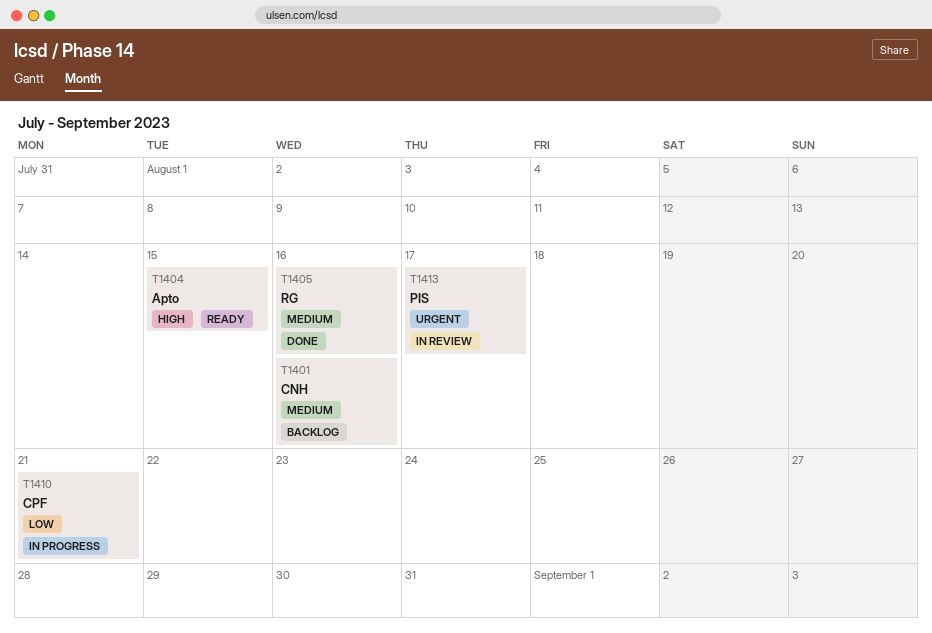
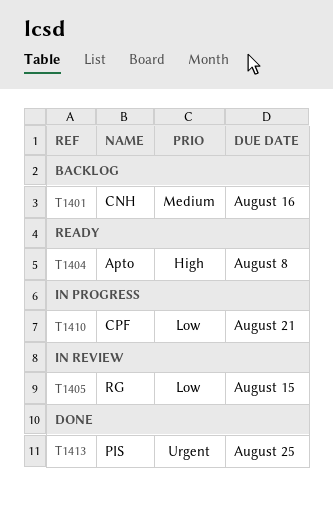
T1404, due: Aug 15 -> Aug 8
T1405, status: Done -> In review
T1405, priority: Medium -> Low
T1405, due: Aug 16 -> Aug 15
T1413, status: In review -> Done
T1413, due: Aug 17 -> Aug 25

